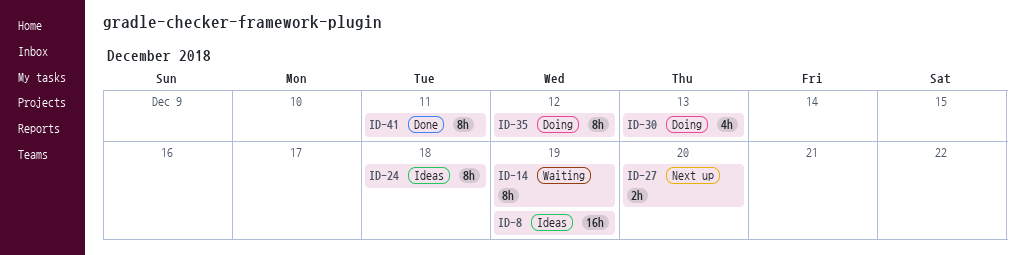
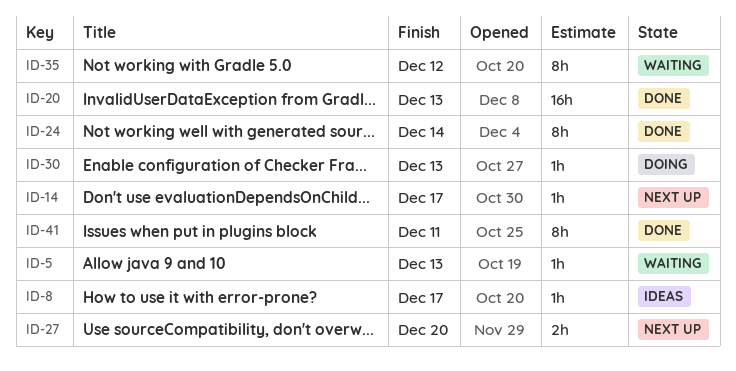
ID-5: none -> present
ID-8, estimate: 16h -> 1h
ID-8, due: Dec 19 -> Dec 17
ID-14, status: Waiting -> Next up
ID-14, estimate: 8h -> 1h
ID-14, due: Dec 19 -> Dec 17
ID-20: none -> present
ID-24, status: Ideas -> Done
ID-24, due: Dec 18 -> Dec 14
ID-30, estimate: 4h -> 1h
ID-35, status: Doing -> Waiting

